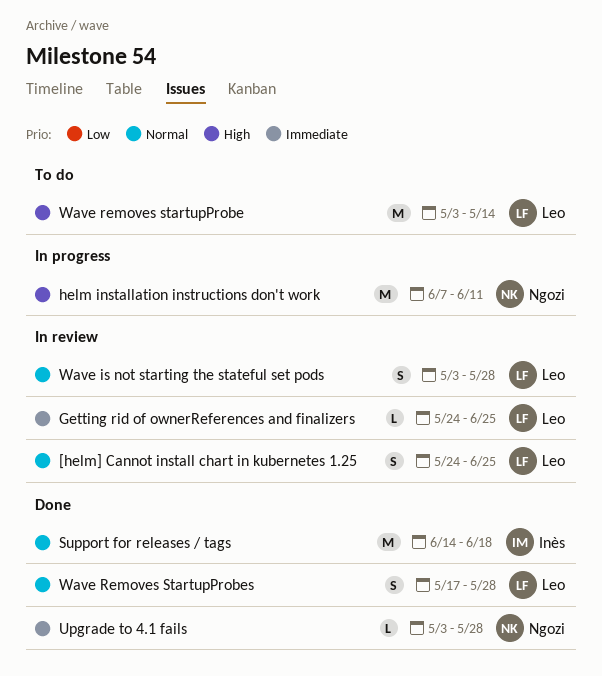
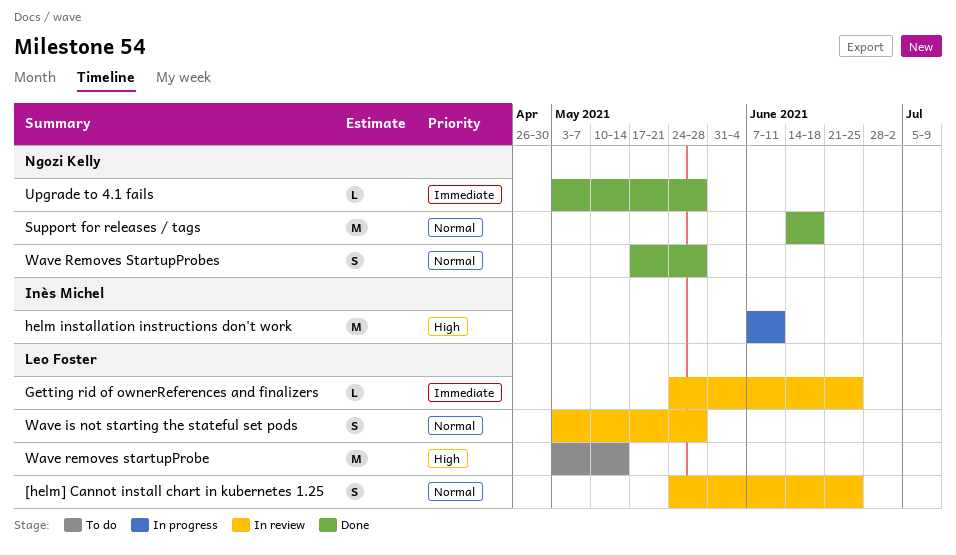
helm installation instructions don't work, owner: Ngozi Kelly -> Inès Michel
Support for releases / tags, owner: Inès Michel -> Ngozi Kelly
Wave Removes StartupProbes, owner: Leo Foster -> Ngozi Kelly

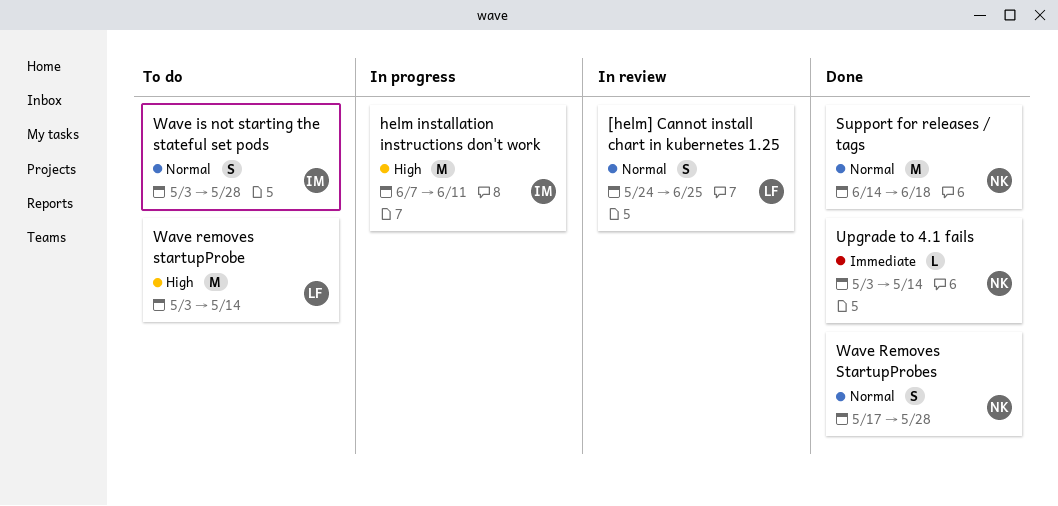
Getting rid of ownerReferences and finalizers: present -> none
Upgrade to 4.1 fails, due: May 28 -> May 14
Wave is not starting the stateful set pods, status: In review -> To do
Wave is not starting the stateful set pods, owner: Leo Foster -> Inès Michel

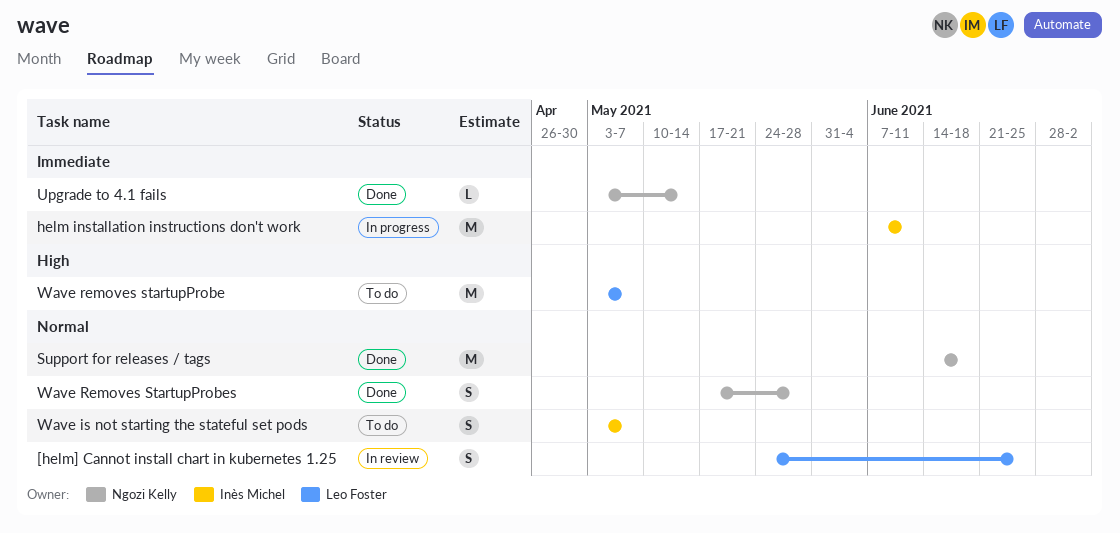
helm installation instructions don't work, priority: High -> Immediate
Wave is not starting the stateful set pods, due: May 28 -> May 7
Wave removes startupProbe, due: May 14 -> May 7

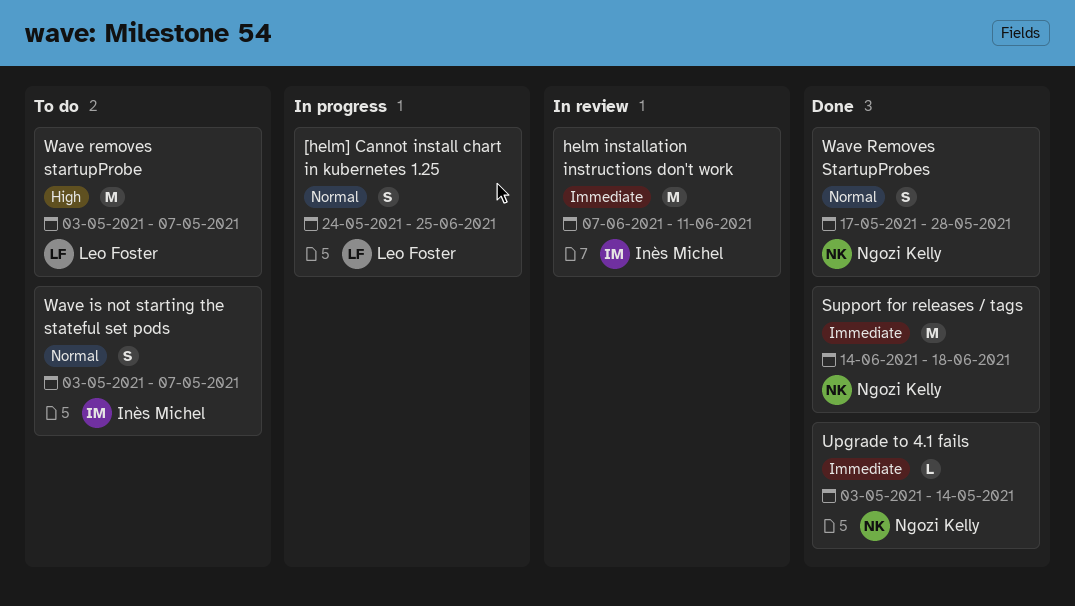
[helm] Cannot install chart in kubernetes 1.25, status: In review -> In progress
helm installation instructions don't work, status: In progress -> In review
Support for releases / tags, priority: Normal -> Immediate

